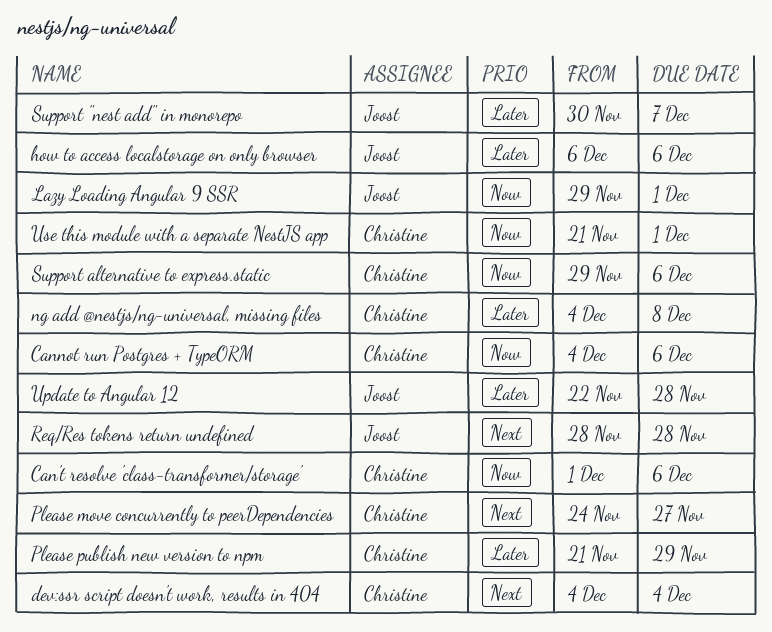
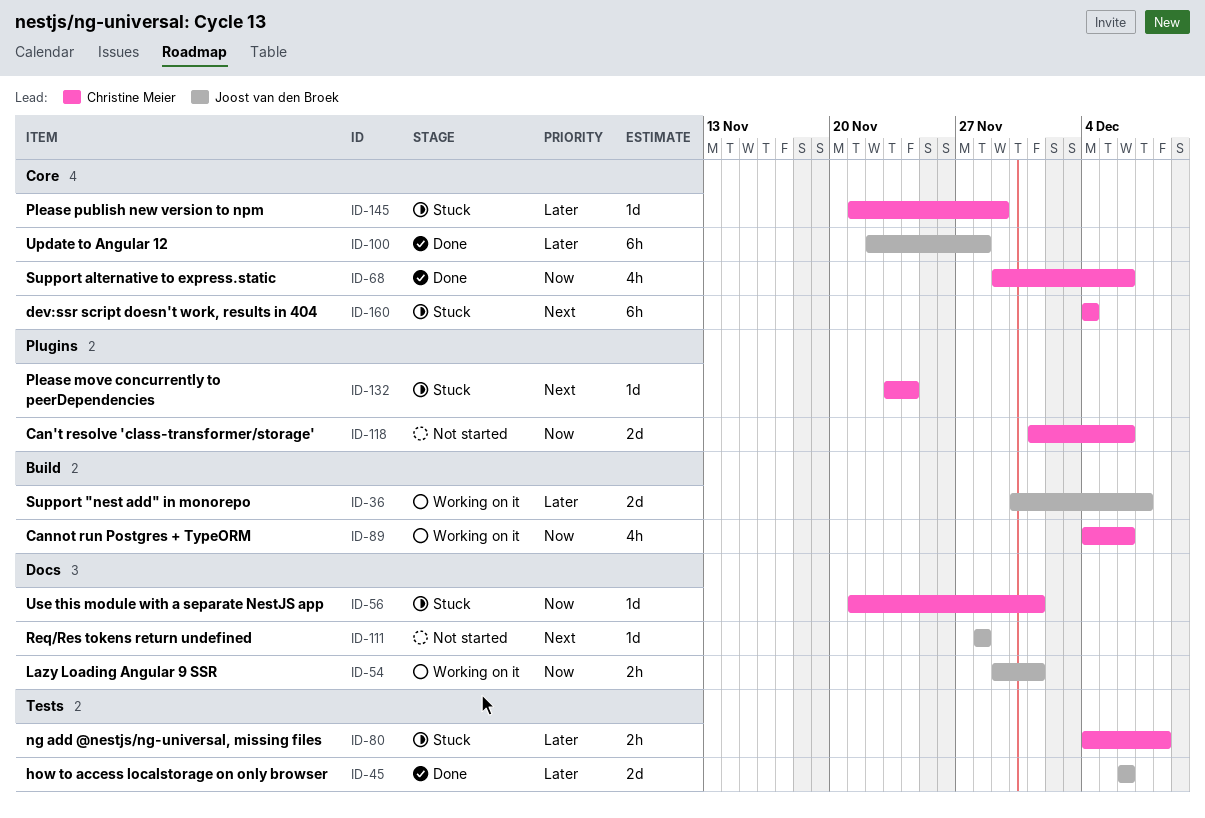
Please move concurrently to peerDependencies, start: Nov 24 -> Nov 23
Please move concurrently to peerDependencies, due: Nov 27 -> Nov 24

